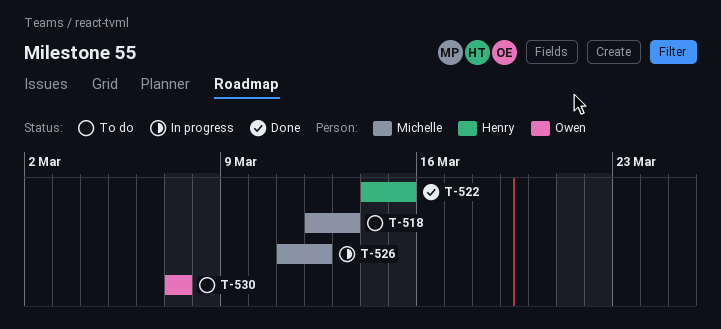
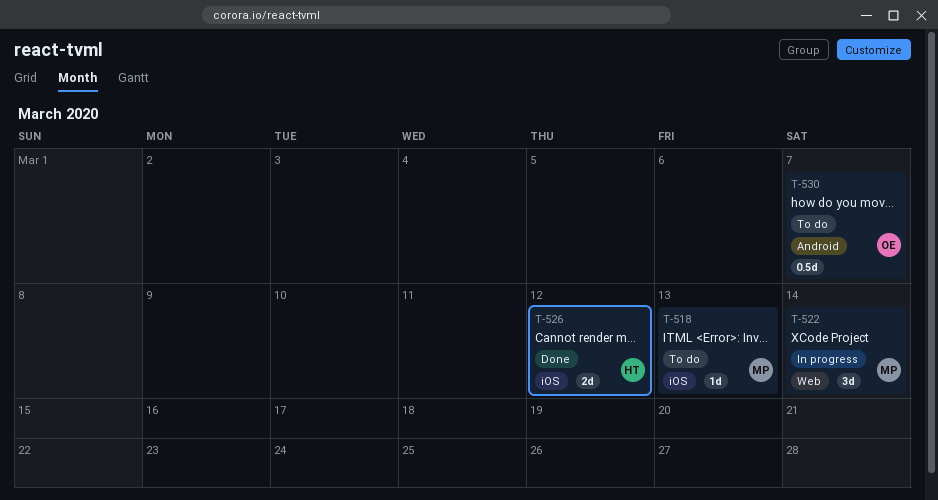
T-522, status: Done -> In progress
T-522, owner: Henry -> Michelle
T-522, due: Mar 15 -> Mar 14
T-526, status: In progress -> Done
T-526, owner: Michelle -> Henry

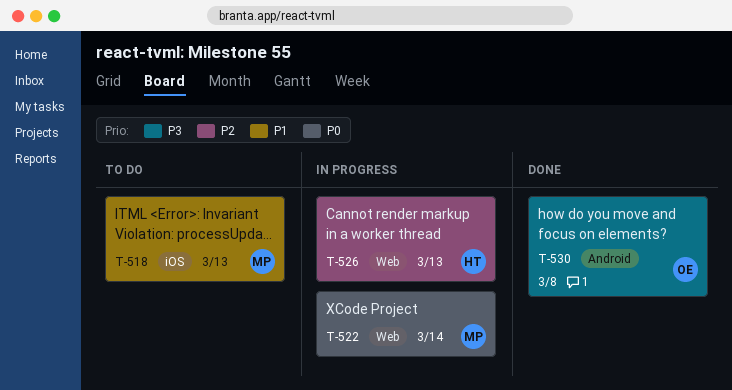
T-526, status: Done -> In progress
T-526, label: iOS -> Web
T-526, due: Mar 12 -> Mar 13
T-530, status: To do -> Done
T-530, due: Mar 7 -> Mar 8

